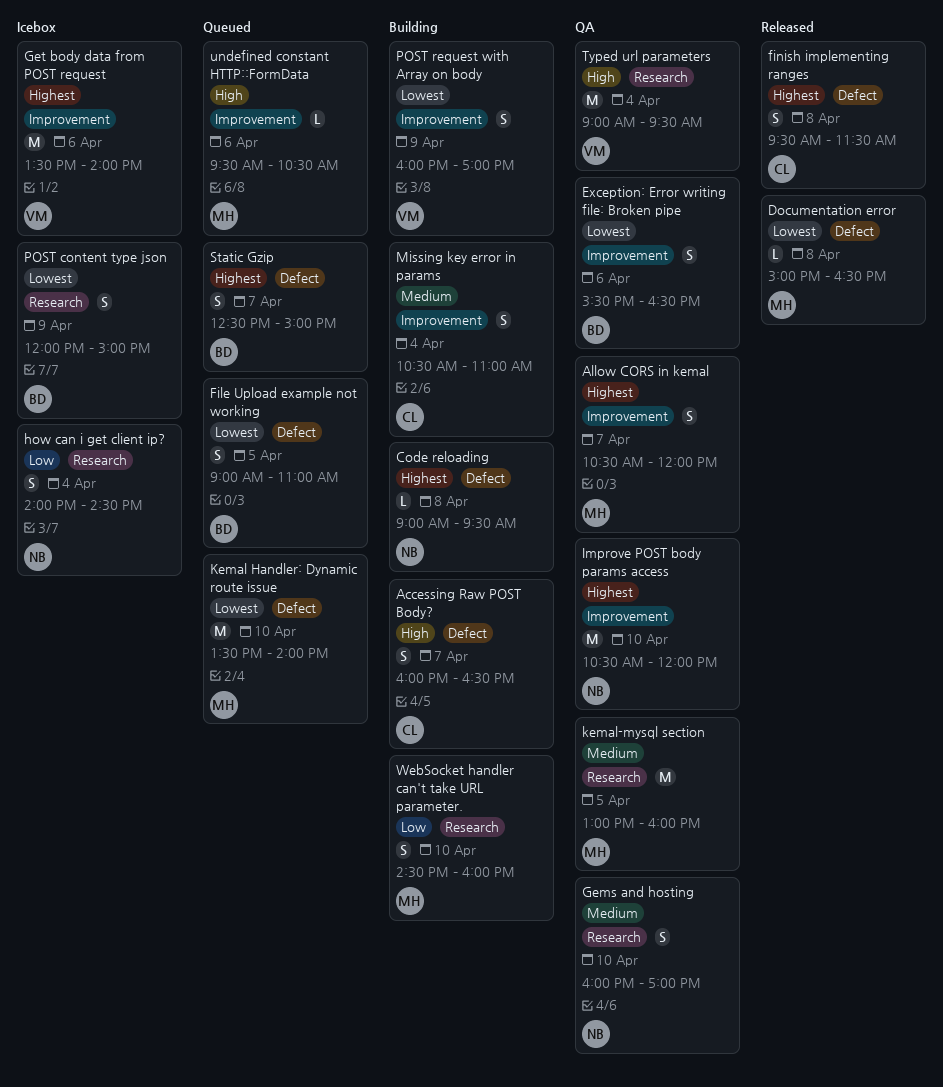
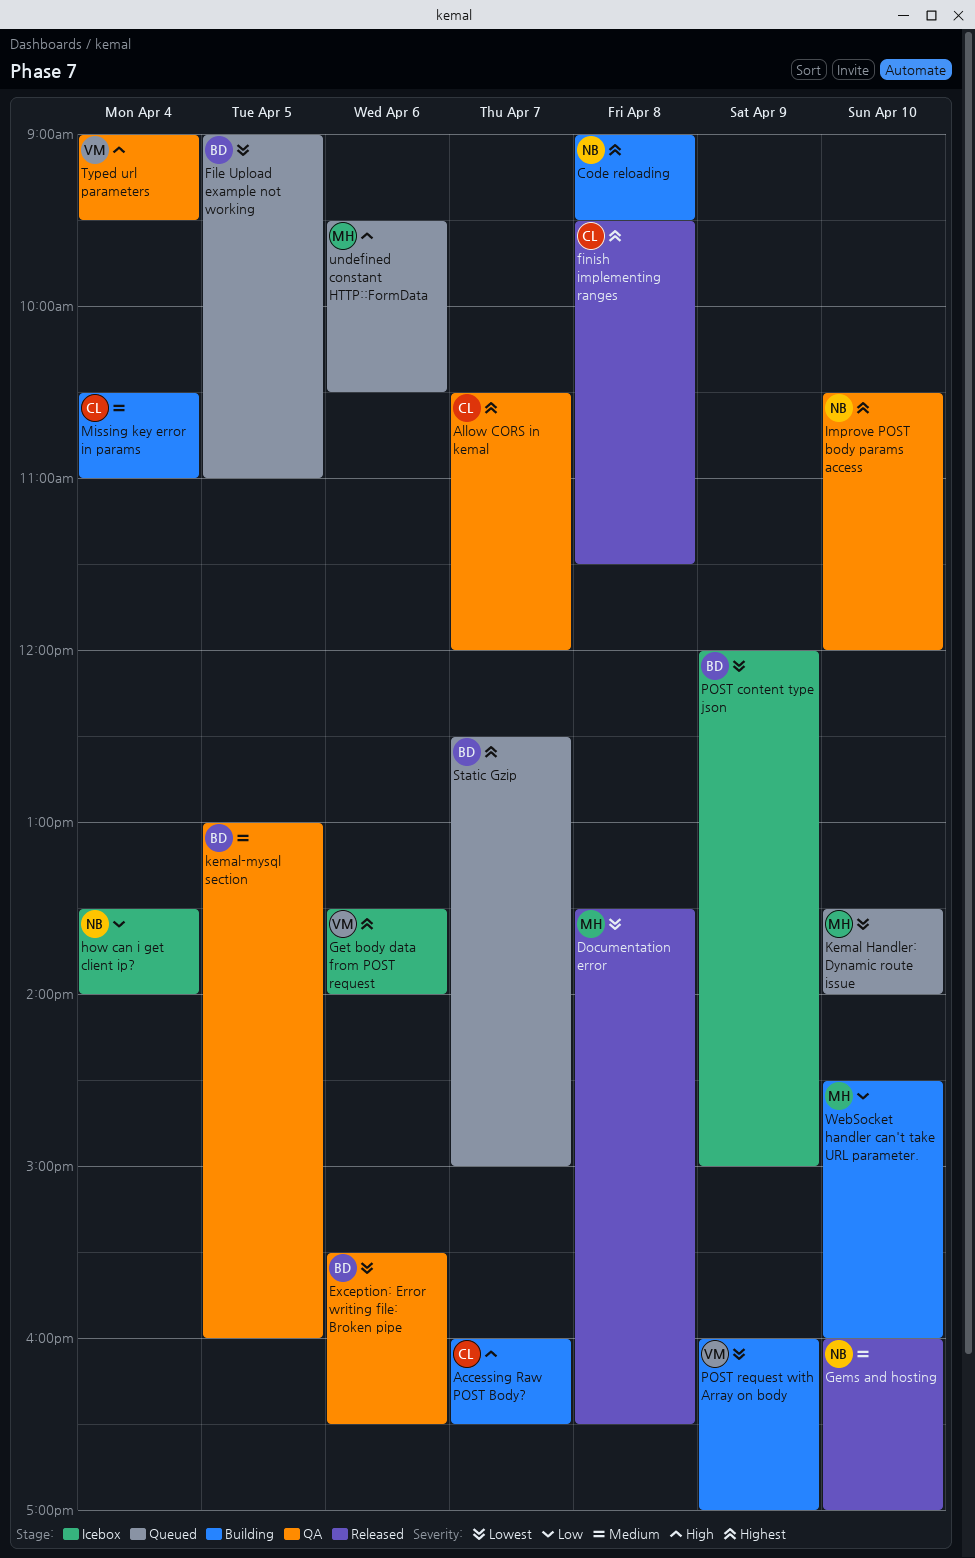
Allow CORS in kemal, owner: MH -> CL
Documentation error, begins: 15:00 -> 13:30
Gems and hosting, status: QA -> Released
how can i get client ip?, begins: 14:00 -> 13:30
how can i get client ip?, ends: 14:30 -> 14:00
kemal-mysql section, owner: MH -> BD

